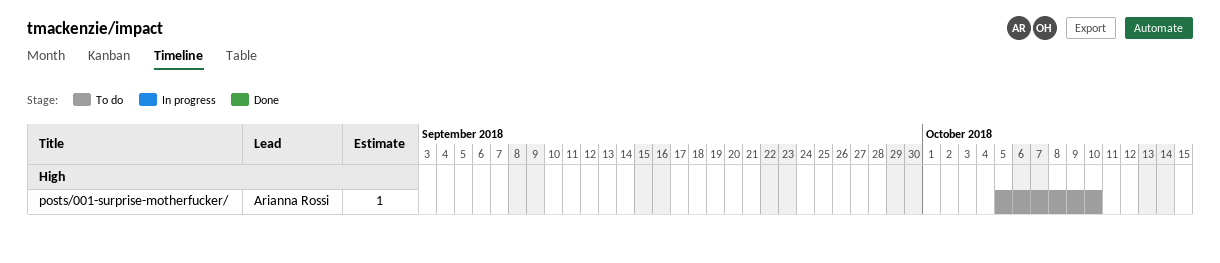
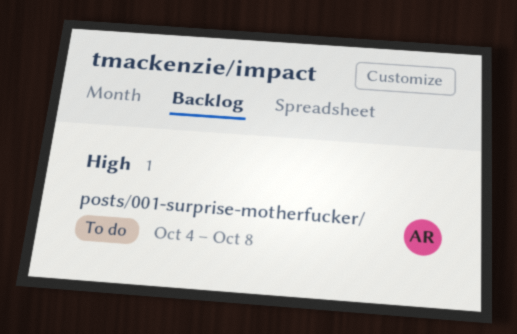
posts/001-surprise-motherfucker/, start: Oct 5 -> Oct 4
posts/001-surprise-motherfucker/, due: Oct 10 -> Oct 8

